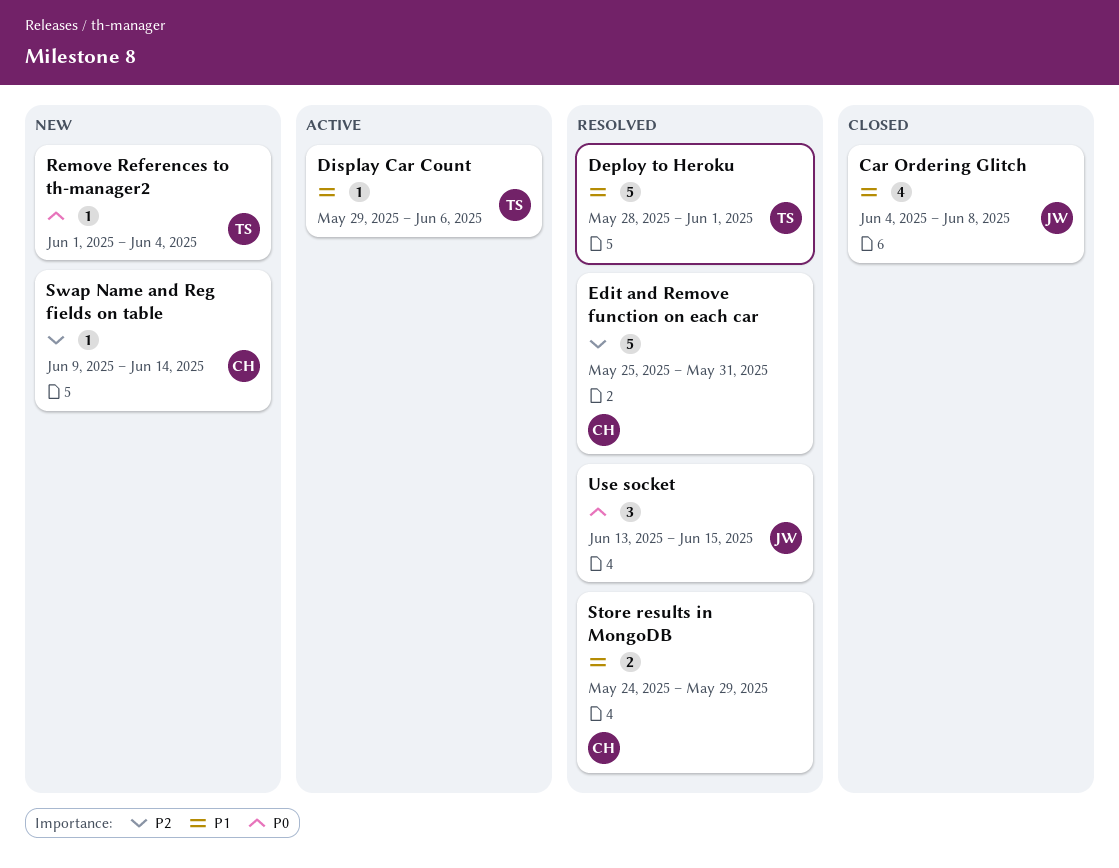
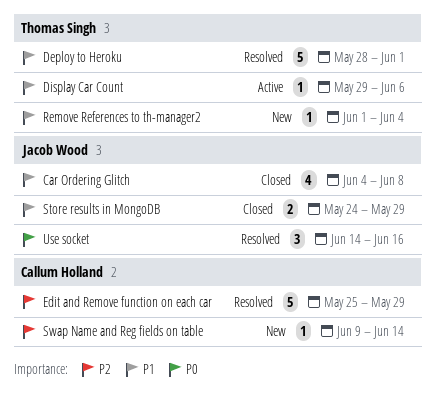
Edit and Remove function on each car, due: May 31 -> May 29
Remove References to th-manager2, priority: P0 -> P1
Store results in MongoDB, status: Resolved -> Closed
Store results in MongoDB, owner: Callum Holland -> Jacob Wood
Use socket, start: Jun 13 -> Jun 14
Use socket, due: Jun 15 -> Jun 16

